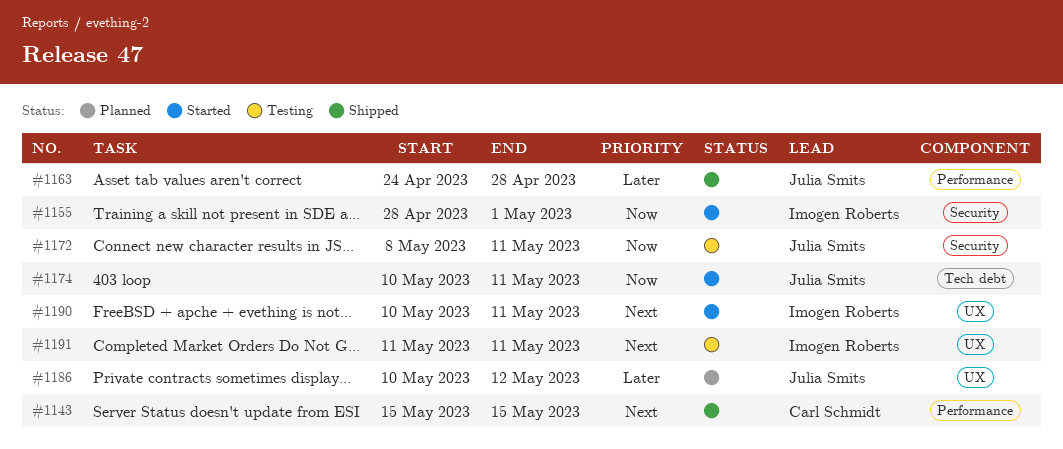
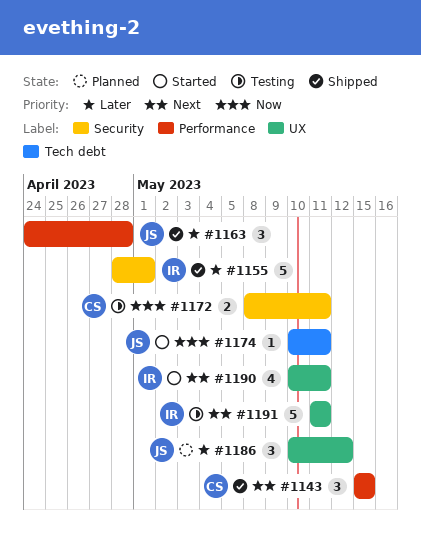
#1155, status: Started -> Shipped
#1155, priority: Now -> Later
#1172, owner: Julia Smits -> Carl Schmidt

